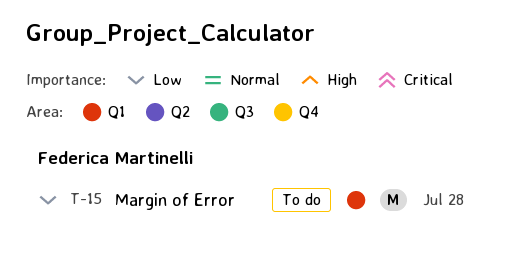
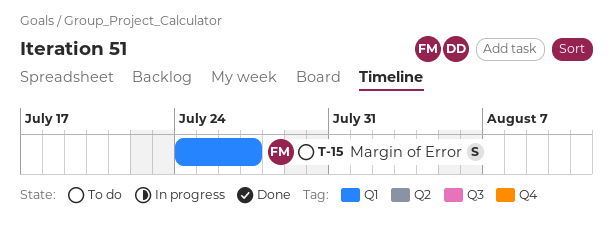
T-15, estimate: M -> S
T-15, due: Jul 28 -> Jul 27

